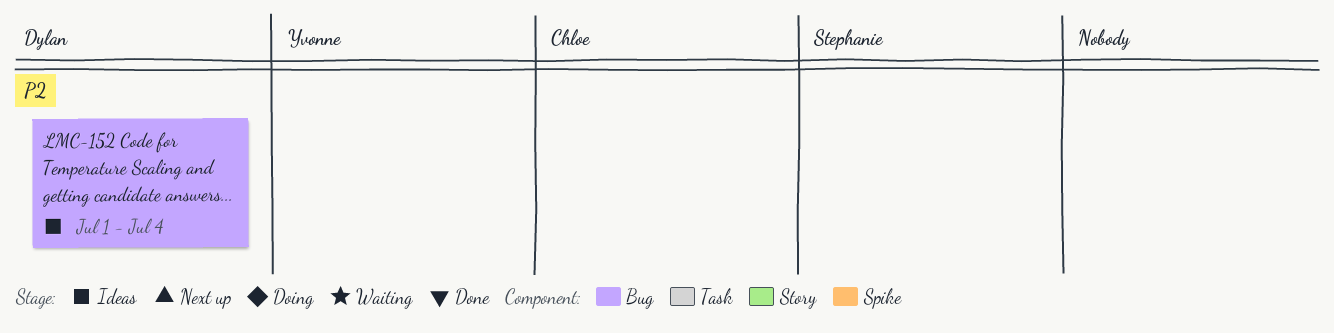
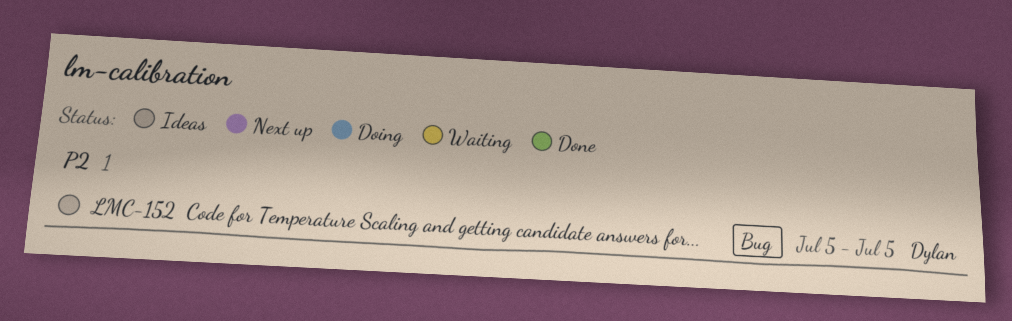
LMC-152, start: Jul 1 -> Jul 5
LMC-152, due: Jul 4 -> Jul 5

